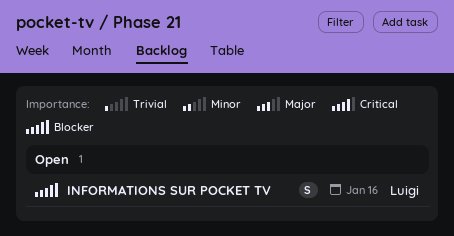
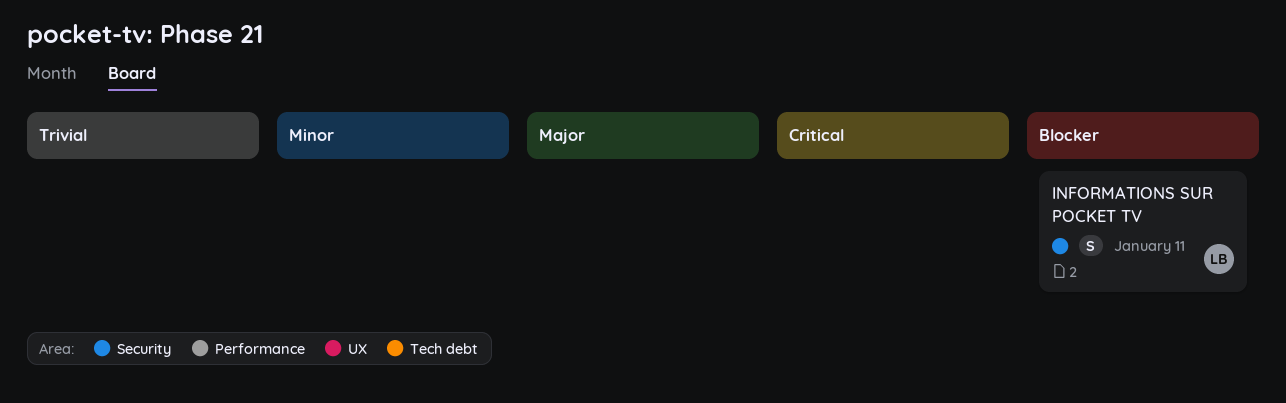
INFORMATIONS SUR POCKET TV, due: Jan 16 -> Jan 11

